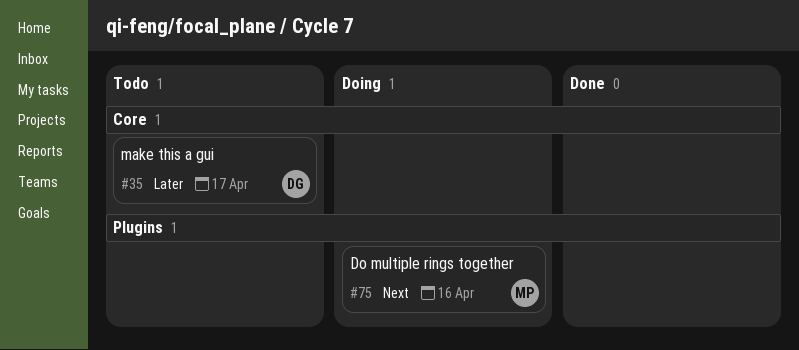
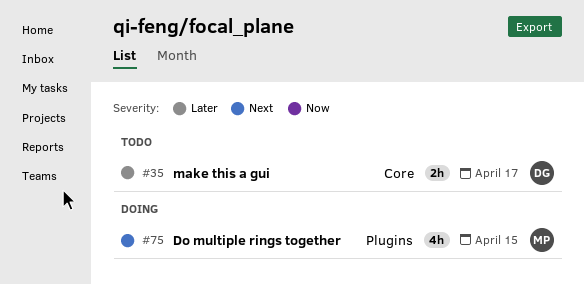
#75, due: Apr 16 -> Apr 15

